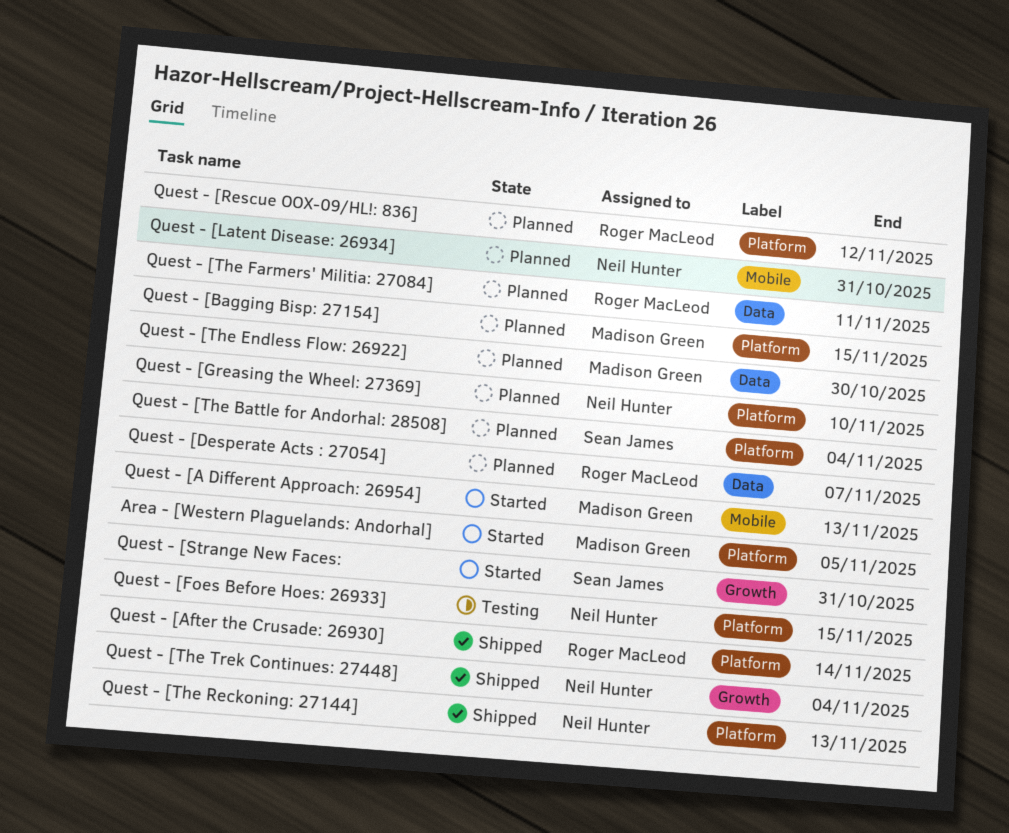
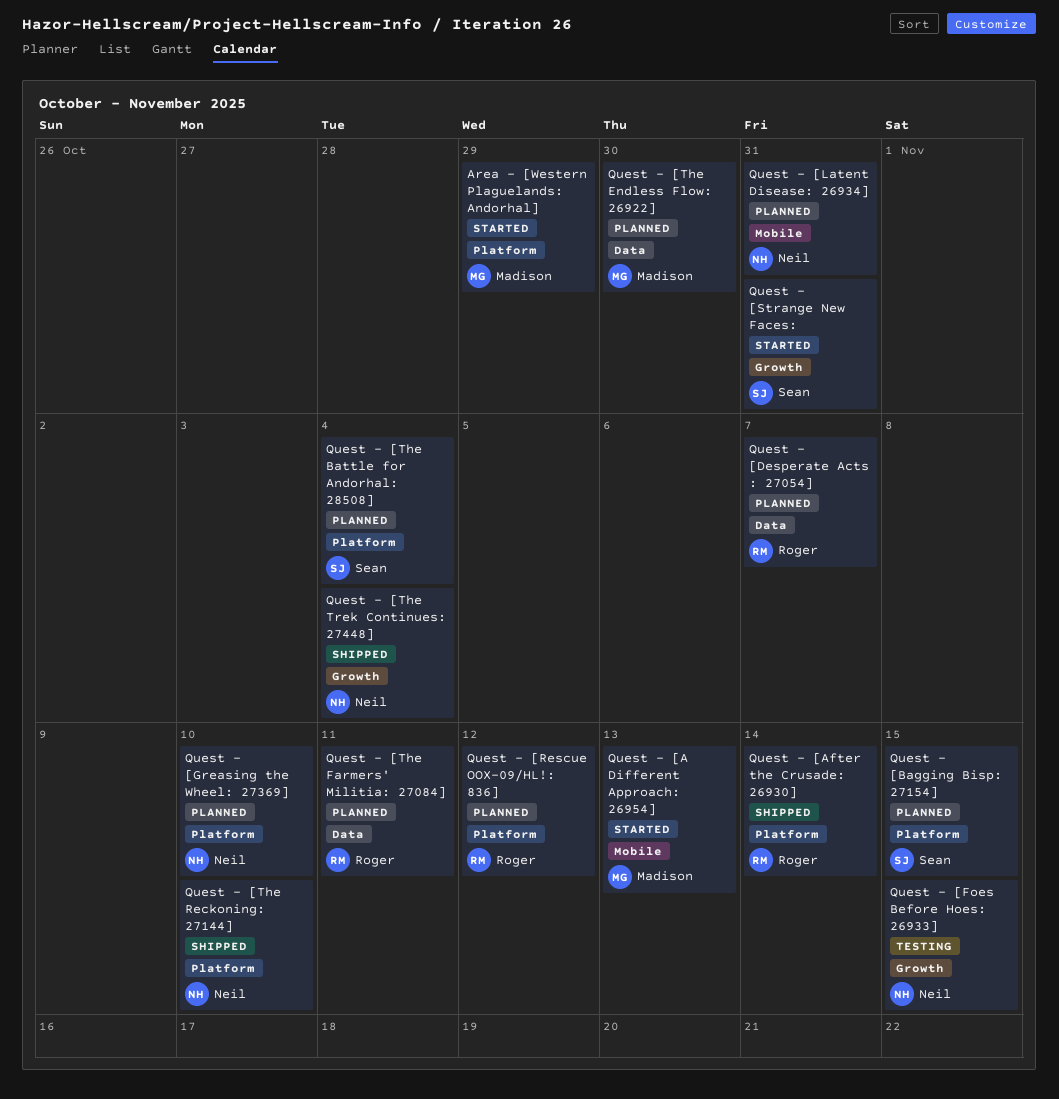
Area - [Western Plaguelands: Andorhal], due: Nov 5 -> Oct 29
Quest - [Bagging Bisp: 27154], owner: Madison Green -> Sean James
Quest - [Foes Before Hoes: 26933], label: Platform -> Growth
Quest - [The Reckoning: 27144], due: Nov 13 -> Nov 10

